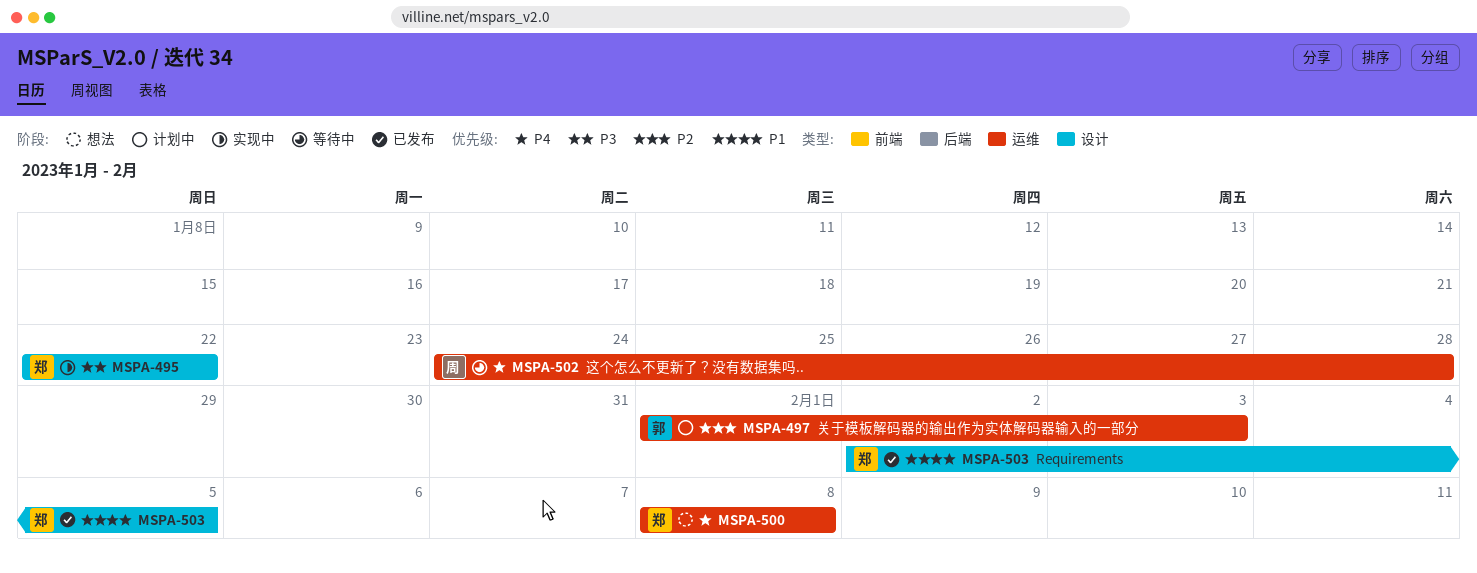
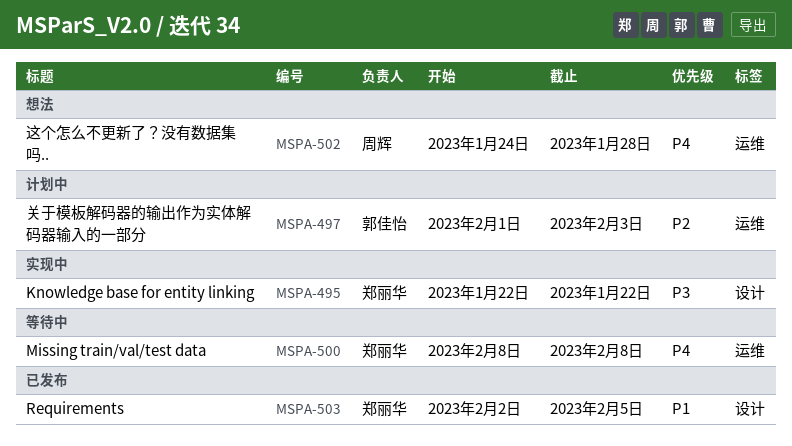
MSPA-500, status: 想法 -> 等待中
MSPA-502, status: 等待中 -> 想法

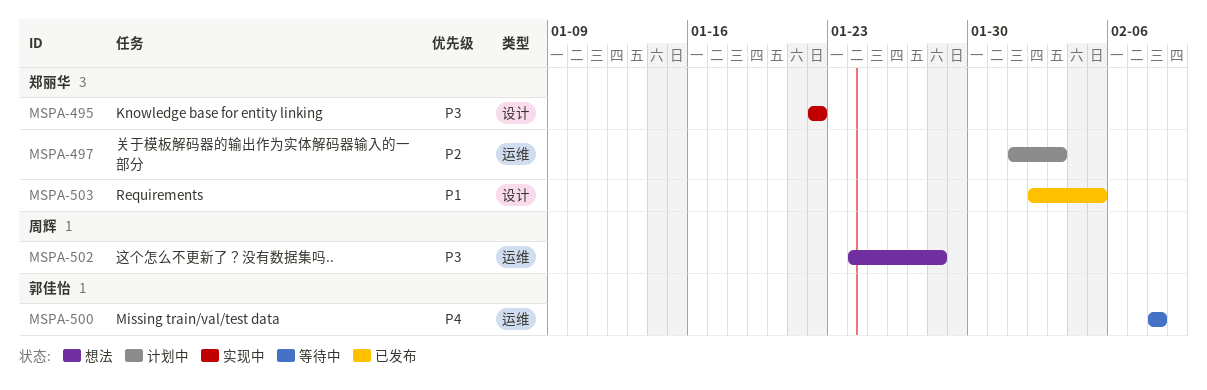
MSPA-497, owner: 郭佳怡 -> 郑丽华
MSPA-500, owner: 郑丽华 -> 郭佳怡
MSPA-502, priority: P4 -> P3

